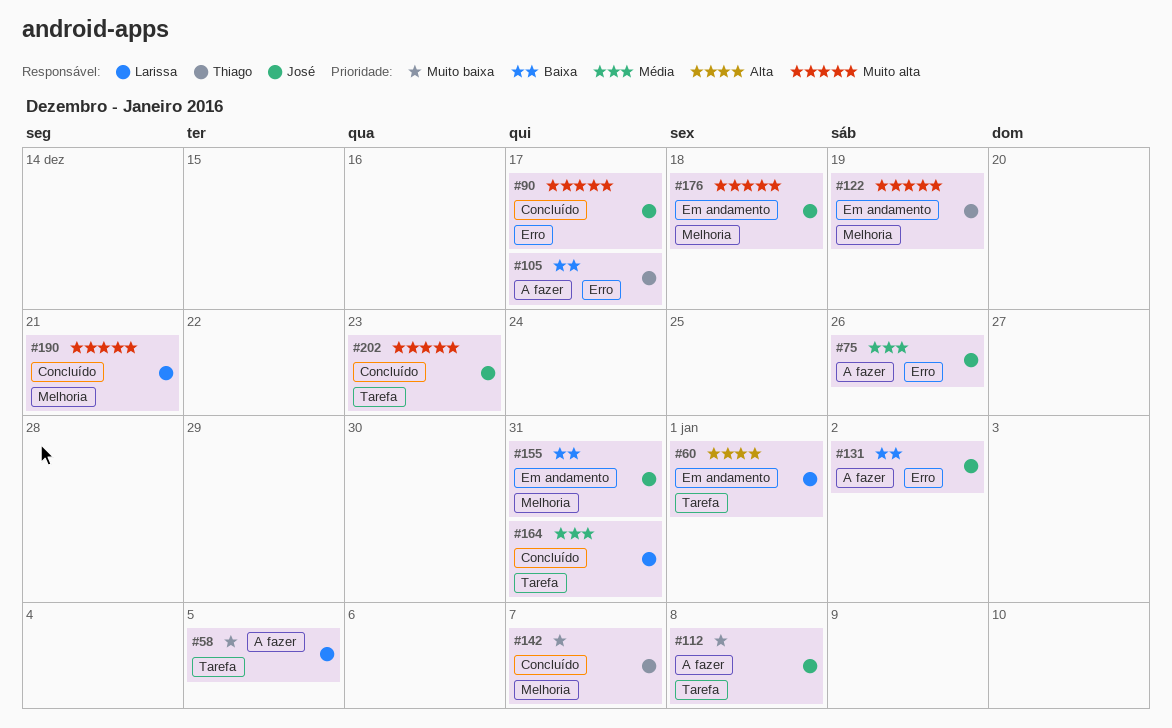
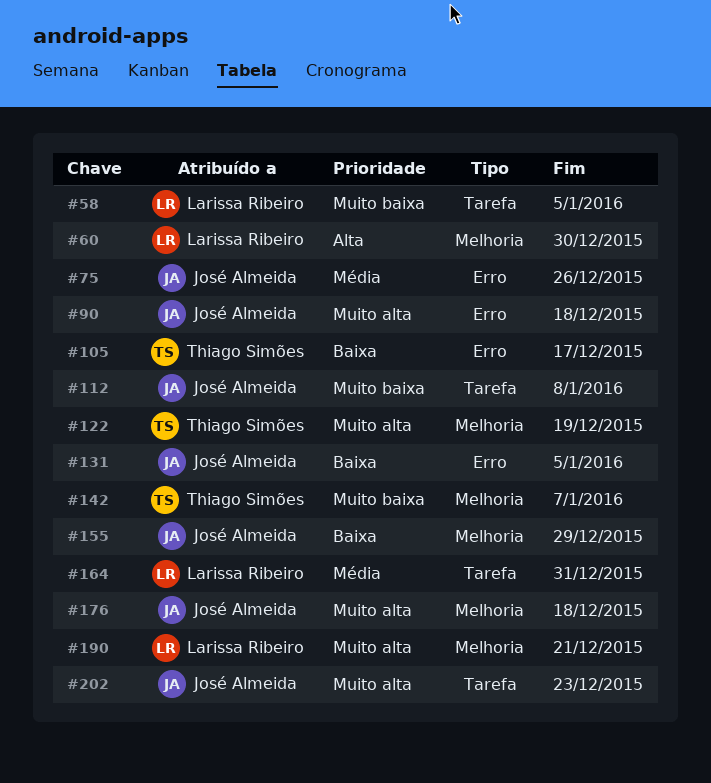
#60, label: Tarefa -> Melhoria
#60, due: Jan 1 -> Dec 30
#90, due: Dec 17 -> Dec 18
#131, due: Jan 2 -> Jan 5
#155, due: Dec 31 -> Dec 29

